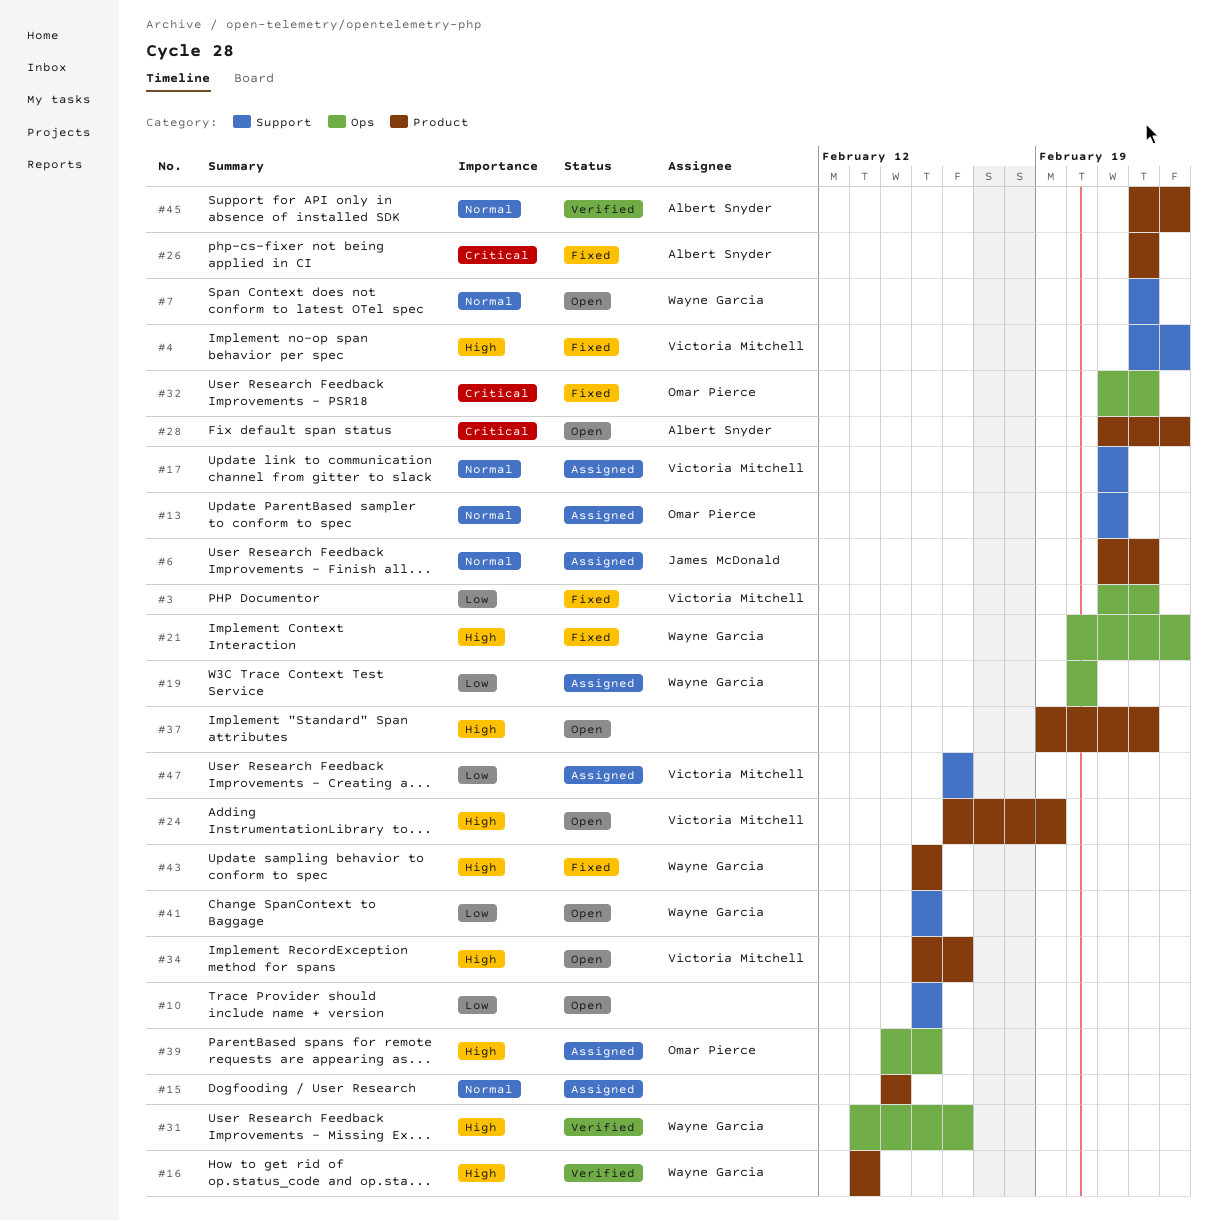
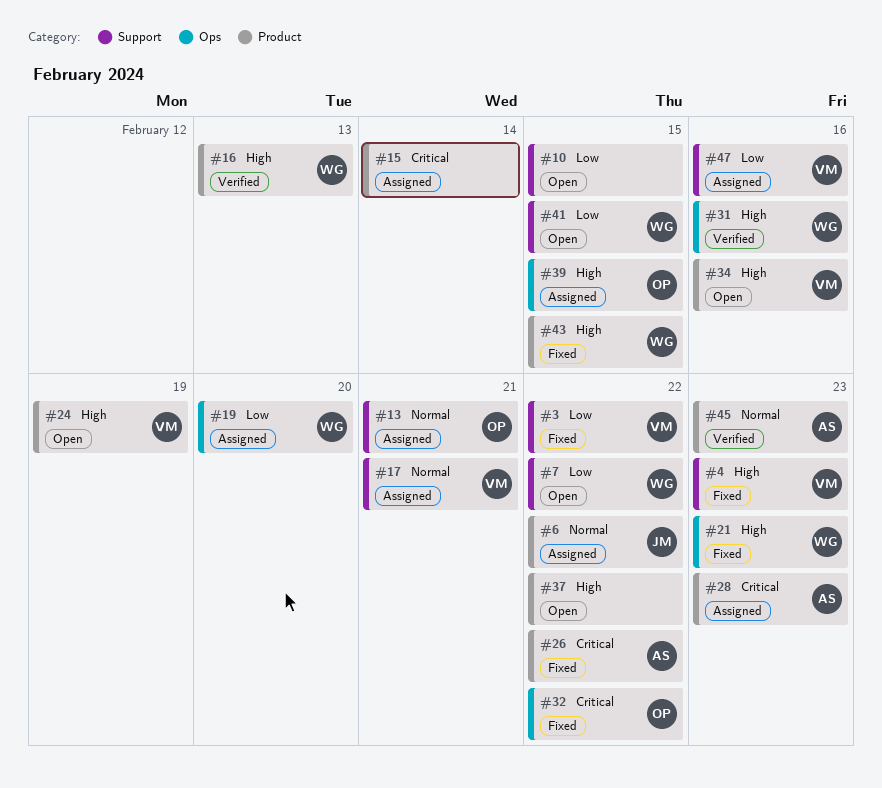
#3, label: Ops -> Support
#7, priority: Normal -> Low
#15, priority: Normal -> Critical
#28, status: Open -> Assigned

